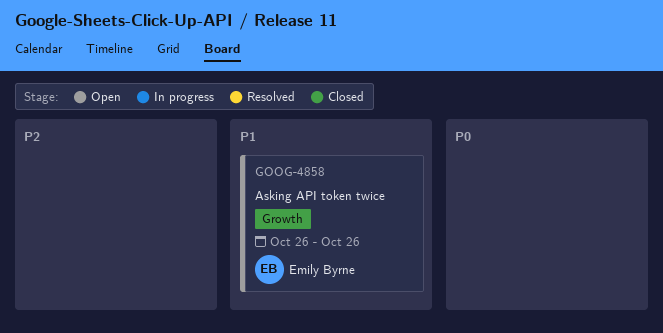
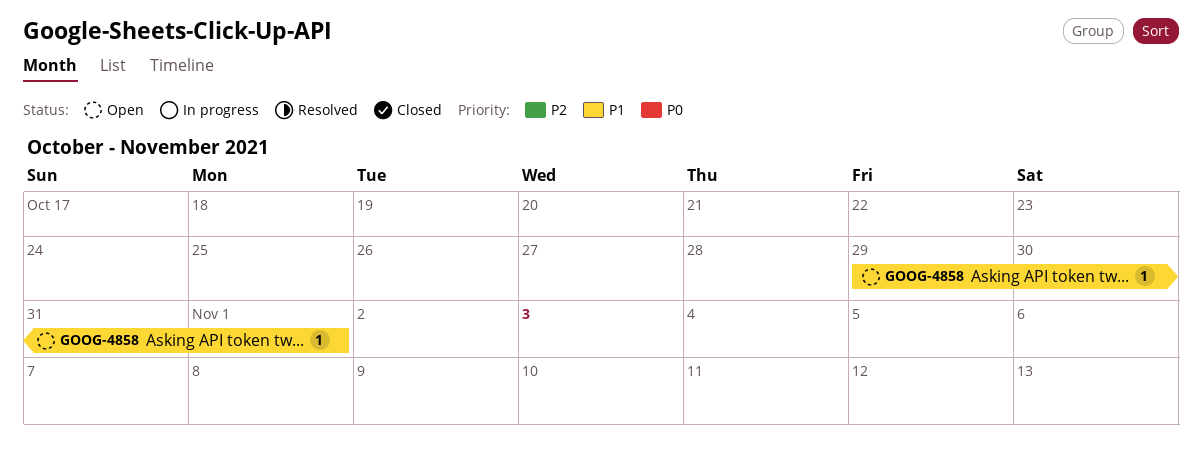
GOOG-4858, start: Oct 26 -> Oct 29
GOOG-4858, due: Oct 26 -> Nov 1

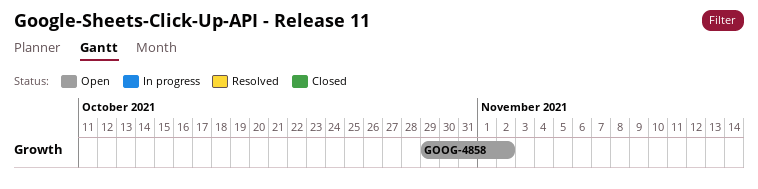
GOOG-4858, due: Nov 1 -> Nov 2

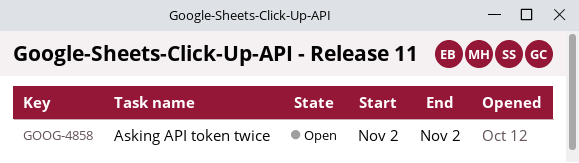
GOOG-4858, start: Oct 29 -> Nov 2

